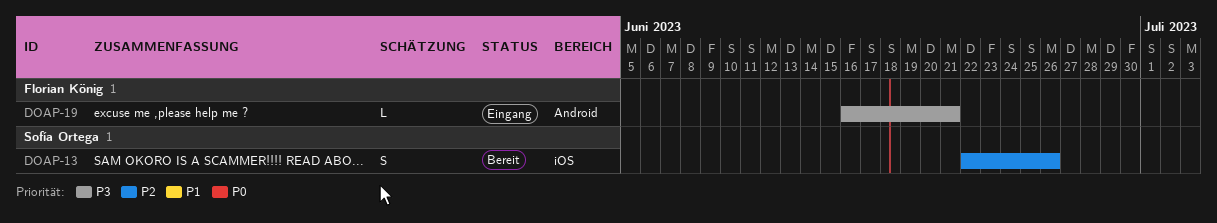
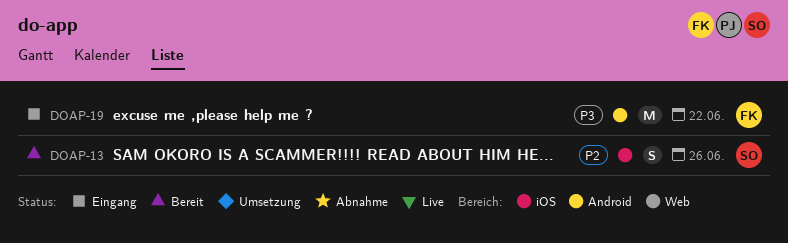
DOAP-19, estimate: L -> M
DOAP-19, due: Jun 21 -> Jun 22

